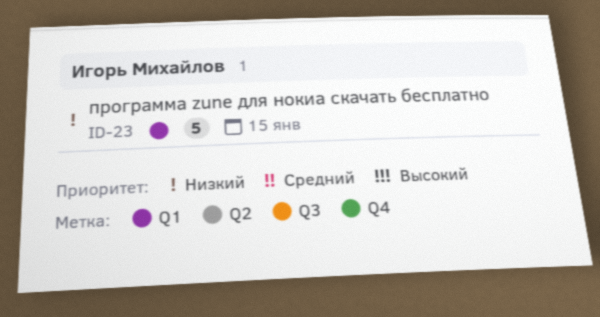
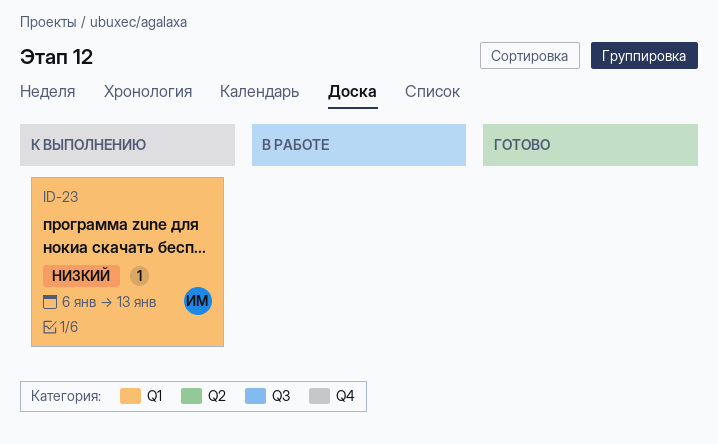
ID-23, estimate: 5 -> 1
ID-23, due: Jan 15 -> Jan 13

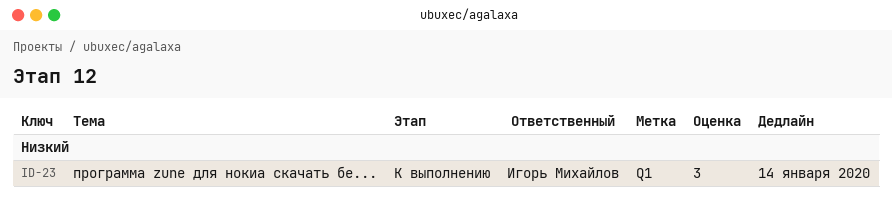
ID-23, estimate: 1 -> 3
ID-23, due: Jan 13 -> Jan 14

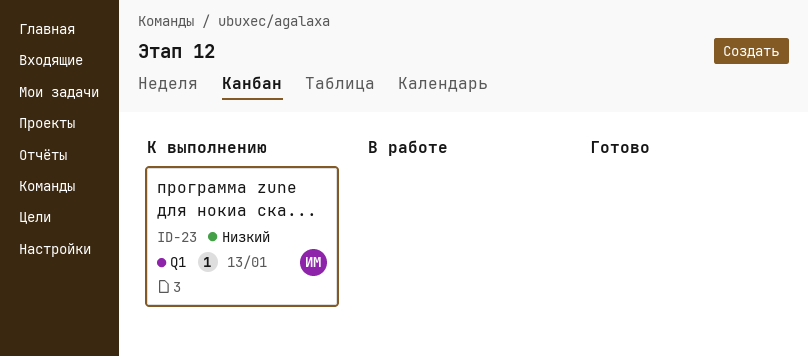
ID-23, estimate: 3 -> 1
ID-23, due: Jan 14 -> Jan 13

